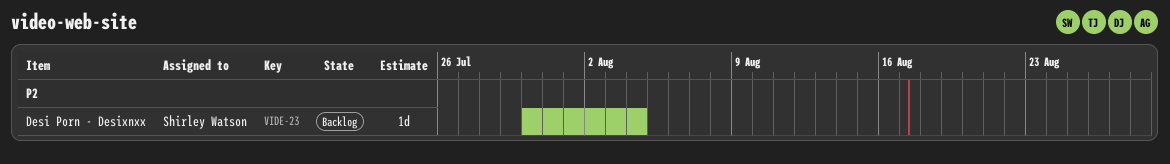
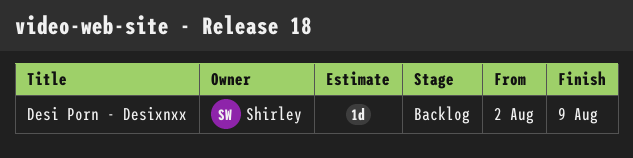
Desi Porn - Desixnxx, start: Jul 30 -> Aug 2
Desi Porn - Desixnxx, due: Aug 4 -> Aug 9

